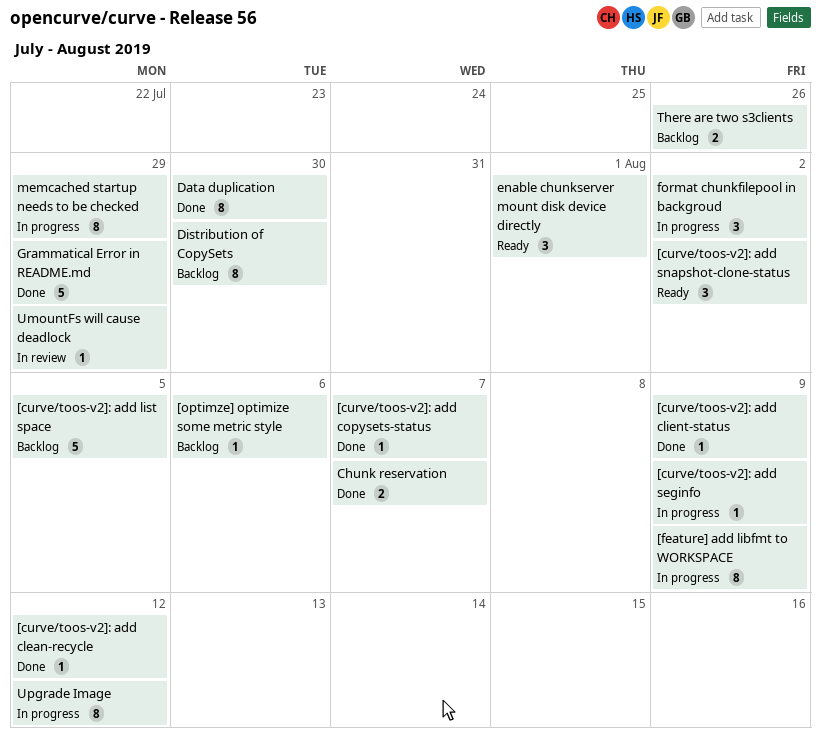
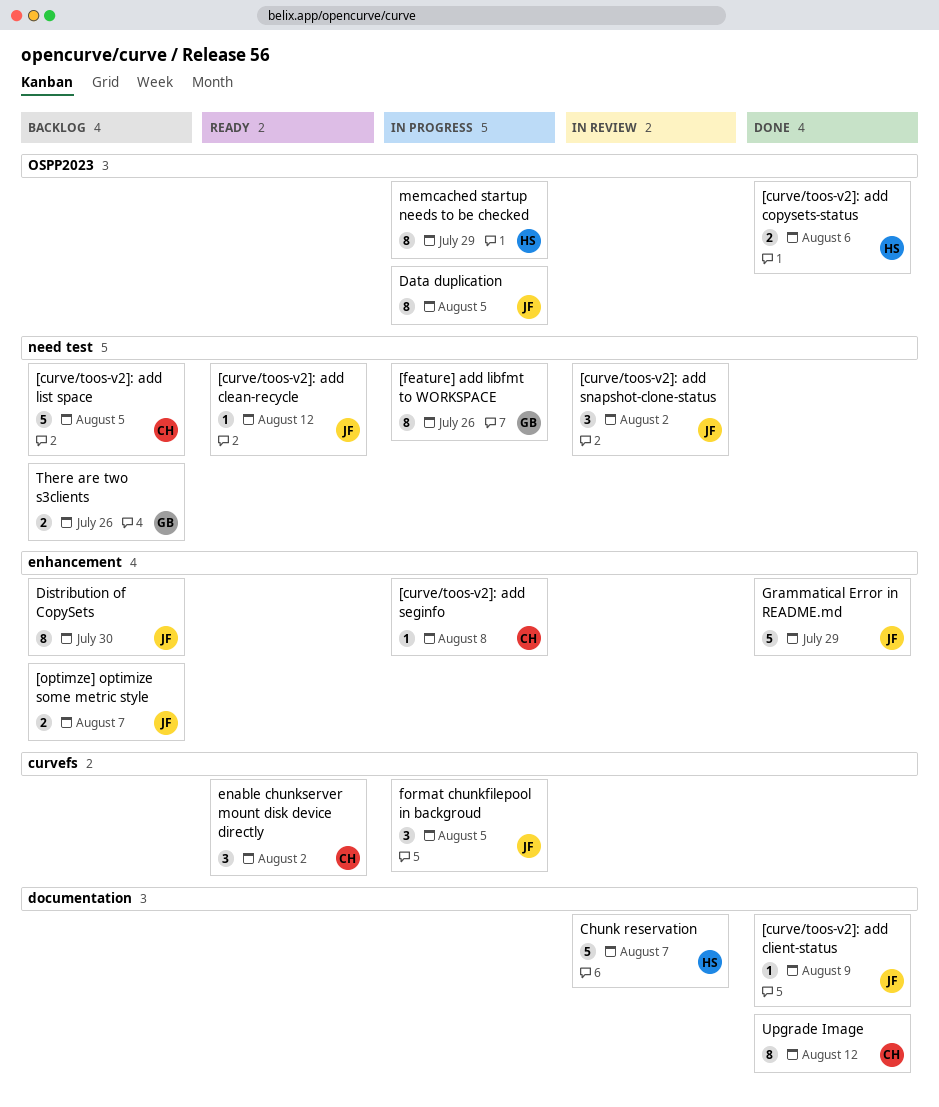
[curve/toos-v2]: add clean-recycle, status: Done -> Ready
[curve/toos-v2]: add copysets-status, estimate: 1 -> 2
[curve/toos-v2]: add copysets-status, due: Aug 7 -> Aug 6
[curve/toos-v2]: add seginfo, due: Aug 9 -> Aug 8
[curve/toos-v2]: add snapshot-clone-status, status: Ready -> In review
[feature] add libfmt to WORKSPACE, due: Aug 9 -> Jul 26
[optimze] optimize some metric style, estimate: 1 -> 2
[optimze] optimize some metric style, due: Aug 6 -> Aug 7
Chunk reservation, status: Done -> In review
Chunk reservation, estimate: 2 -> 5
Data duplication, status: Done -> In progress
Data duplication, due: Jul 30 -> Aug 5
enable chunkserver mount disk device directly, due: Aug 1 -> Aug 2
format chunkfilepool in backgroud, due: Aug 2 -> Aug 5
UmountFs will cause deadlock: present -> none
Upgrade Image, status: In progress -> Done

